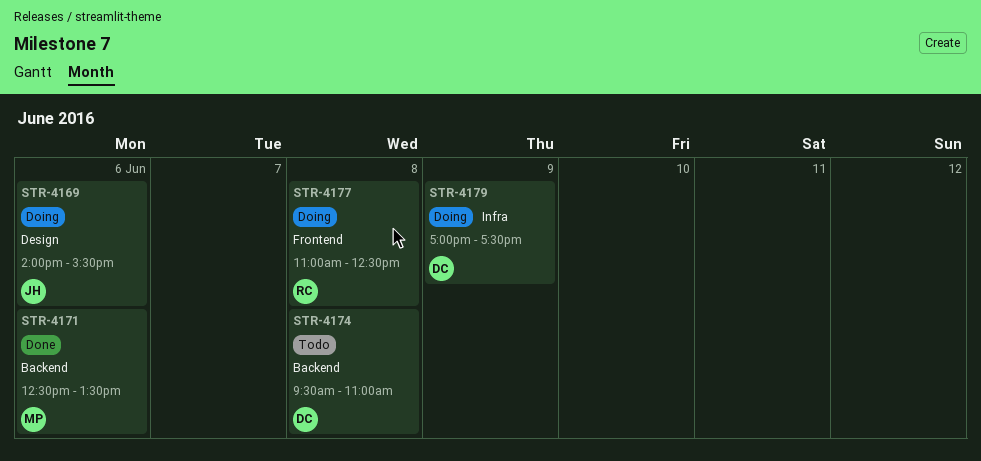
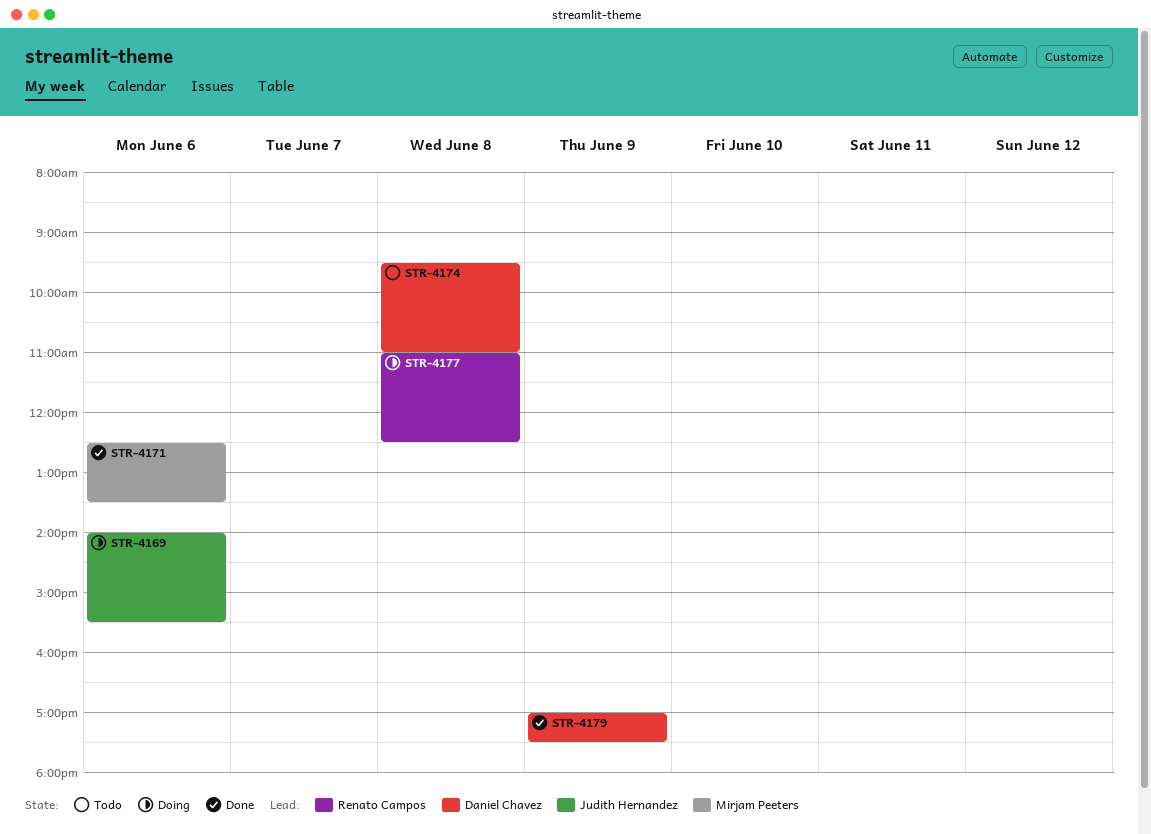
STR-4179, status: Doing -> Done

